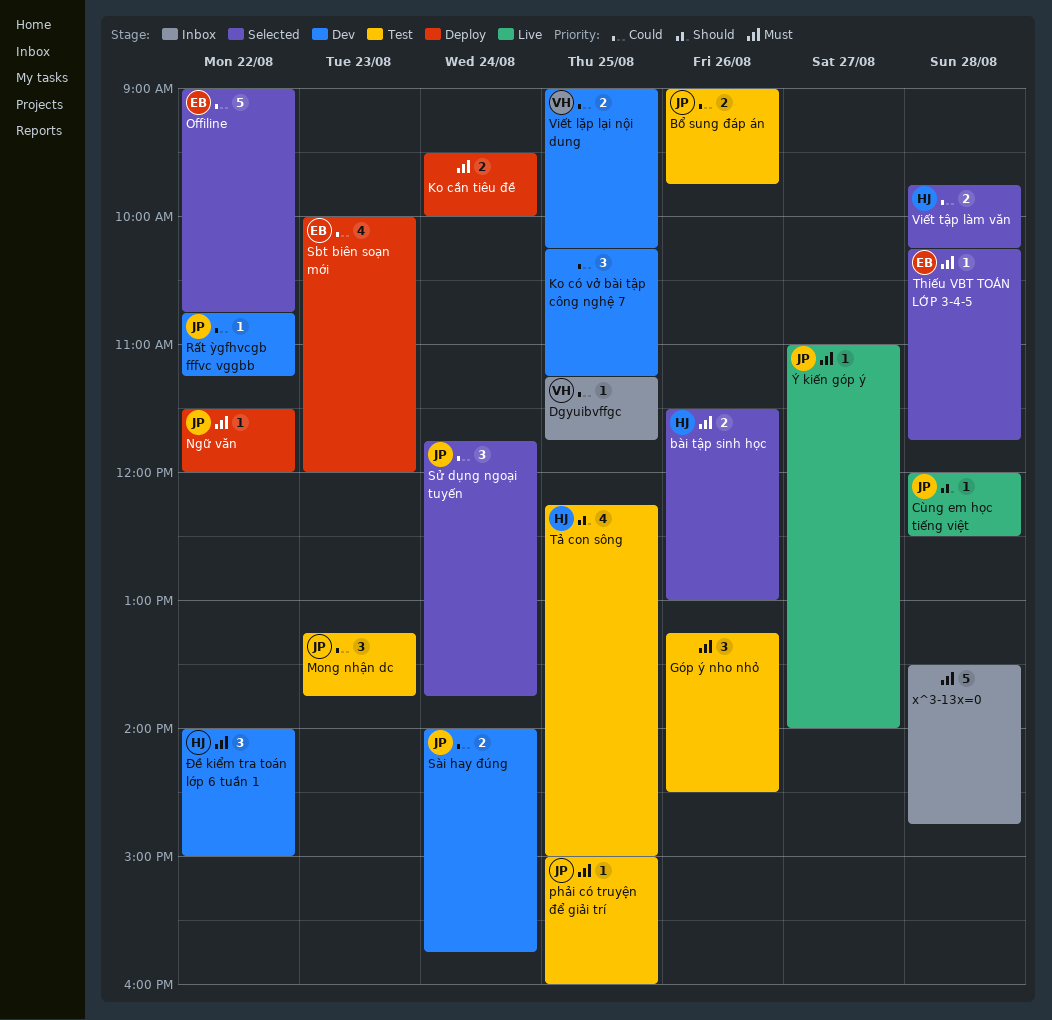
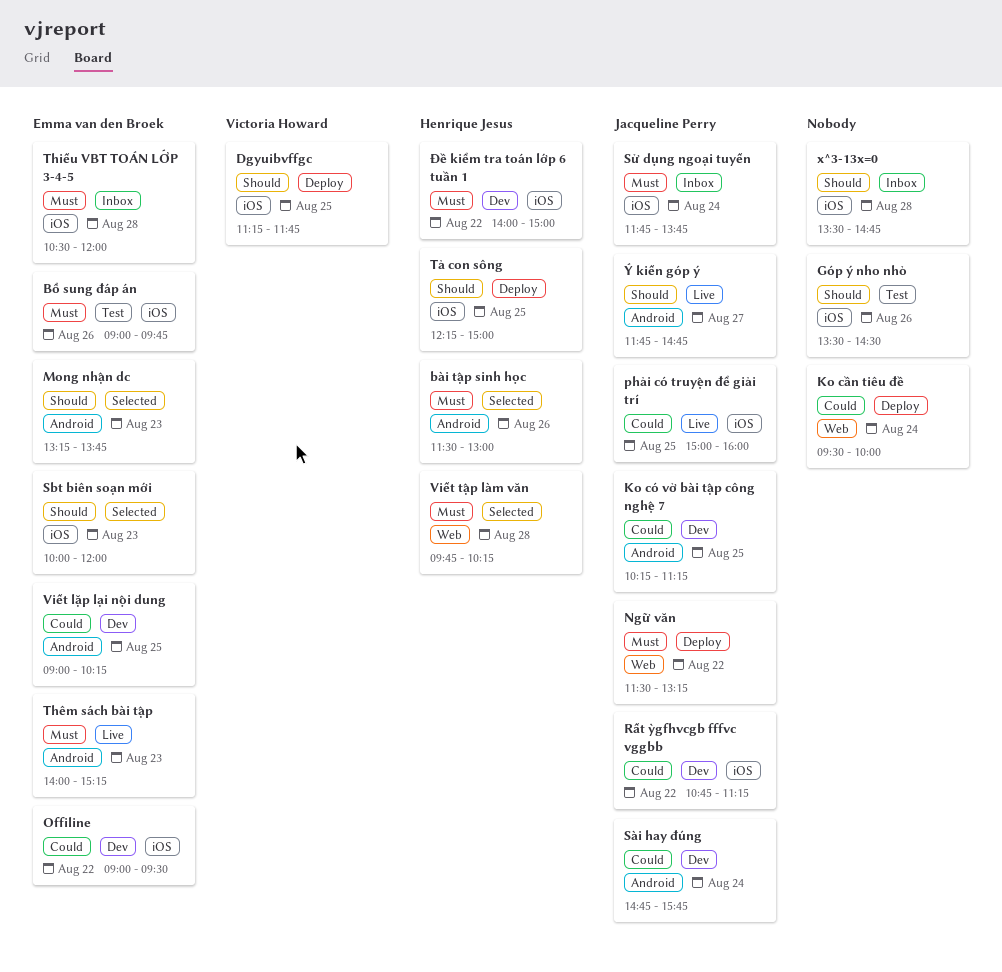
Bổ sung đáp án, owner: Jacqueline Perry -> Emma van den Broek
Bổ sung đáp án, priority: Could -> Must
Cùng em học tiếng việt: present -> none
Dgyuibvffgc, status: Inbox -> Deploy
Dgyuibvffgc, priority: Could -> Should
Góp ý nho nhỏ, priority: Must -> Should
Góp ý nho nhỏ, begins: 13:15 -> 13:30
Ko có vở bài tập công nghệ 7, owner: none -> Jacqueline Perry
Ko cần tiêu đề, priority: Must -> Could
Mong nhận dc, status: Test -> Selected
Mong nhận dc, owner: Jacqueline Perry -> Emma van den Broek
Mong nhận dc, priority: Could -> Should
Ngữ văn, ends: 12:00 -> 13:15
Offiline, status: Selected -> Dev
Offiline, ends: 10:45 -> 09:30
phải có truyện để giải trí, status: Test -> Live
phải có truyện để giải trí, priority: Must -> Could
Sbt biên soạn mới, status: Deploy -> Selected
Sbt biên soạn mới, priority: Could -> Should
Sài hay đúng, begins: 14:00 -> 14:45
Sử dụng ngoại tuyến, status: Selected -> Inbox
Sử dụng ngoại tuyến, priority: Could -> Must
Thiếu VBT TOÁN LỚP 3-4-5, status: Selected -> Inbox
Thiếu VBT TOÁN LỚP 3-4-5, begins: 10:15 -> 10:30
Thiếu VBT TOÁN LỚP 3-4-5, ends: 11:45 -> 12:00
Thêm sách bài tập: none -> present
Tả con sông, status: Test -> Deploy
Viết lặp lại nội dung, owner: Victoria Howard -> Emma van den Broek
Viết tập làm văn, priority: Could -> Must
x^3-13x=0, priority: Must -> Should
Ý kiến góp ý, priority: Must -> Should
Ý kiến góp ý, begins: 11:00 -> 11:45
Ý kiến góp ý, ends: 14:00 -> 14:45

